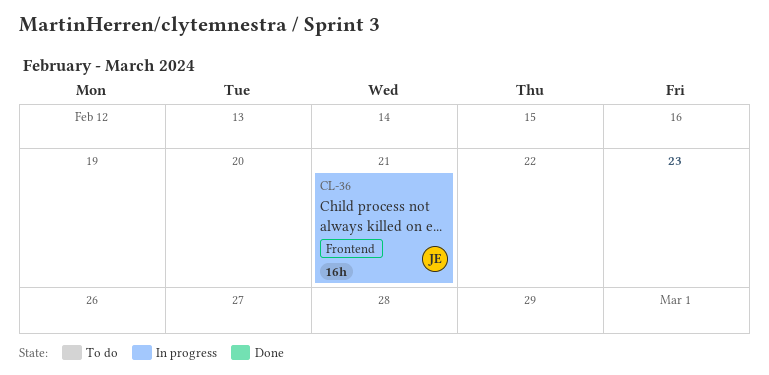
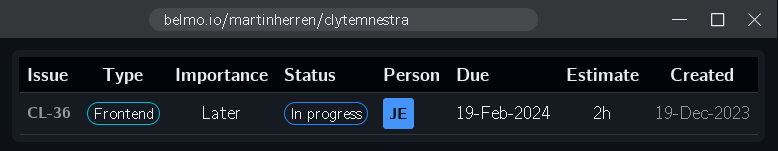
CL-36, estimate: 16h -> 2h
CL-36, due: Feb 21 -> Feb 19

